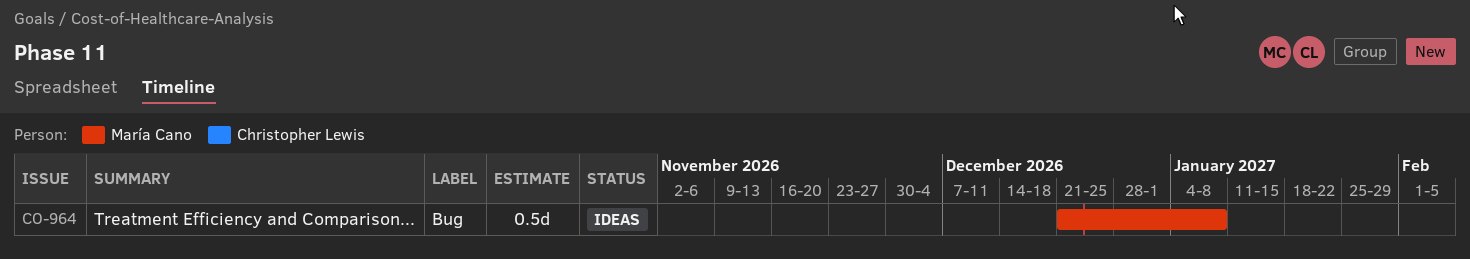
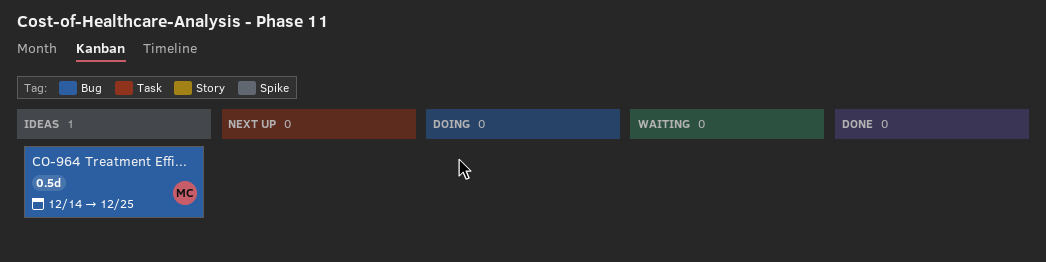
CO-964, start: Dec 21 -> Dec 14
CO-964, due: Jan 8 -> Dec 25

